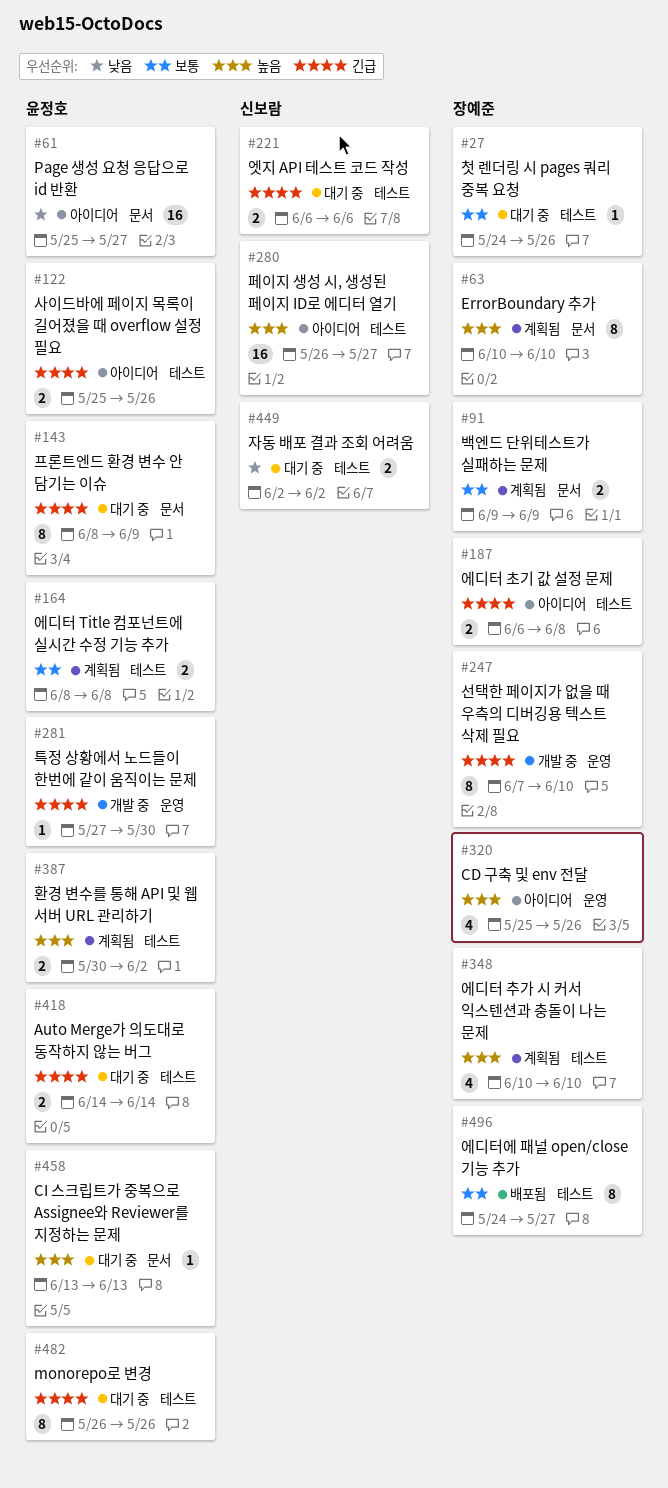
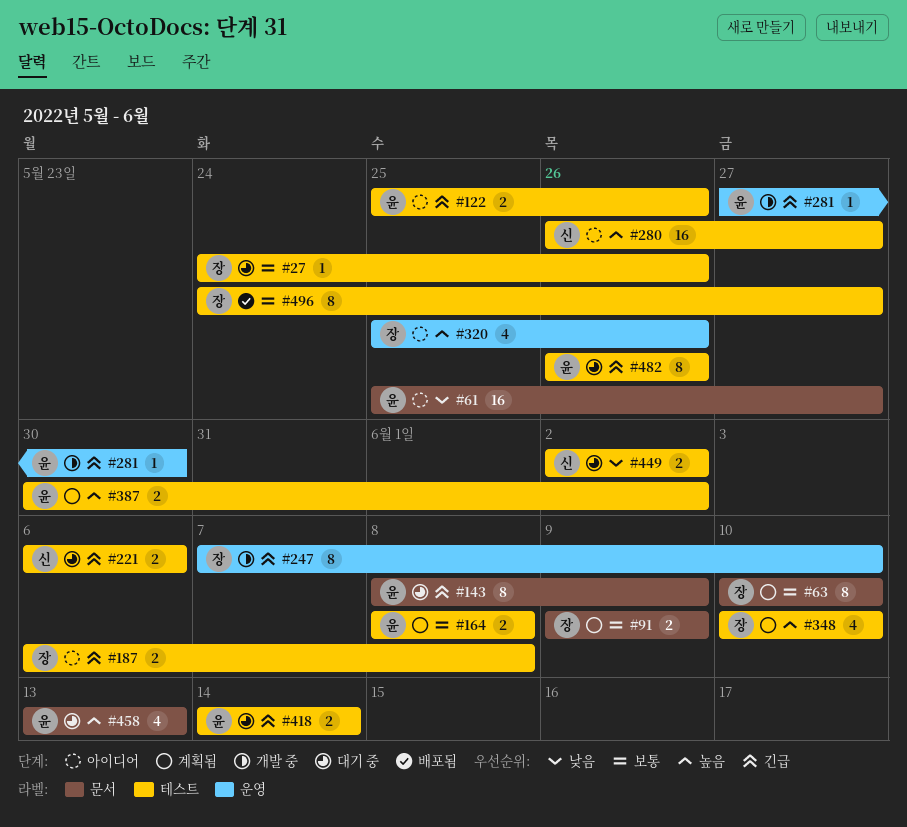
#63, priority: 높음 -> 보통
#458, estimate: 1 -> 4

